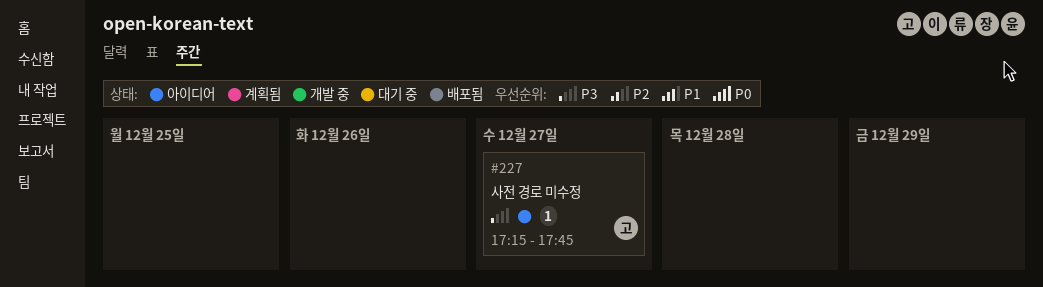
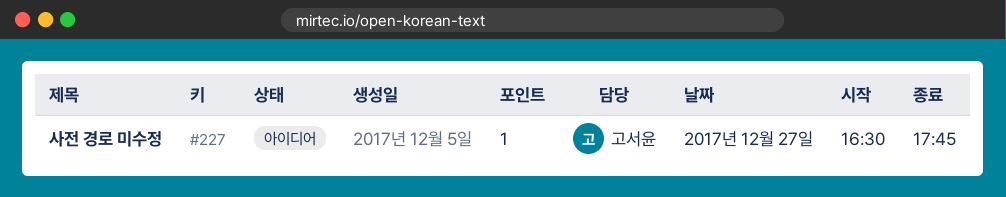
#227, begins: 17:15 -> 16:30

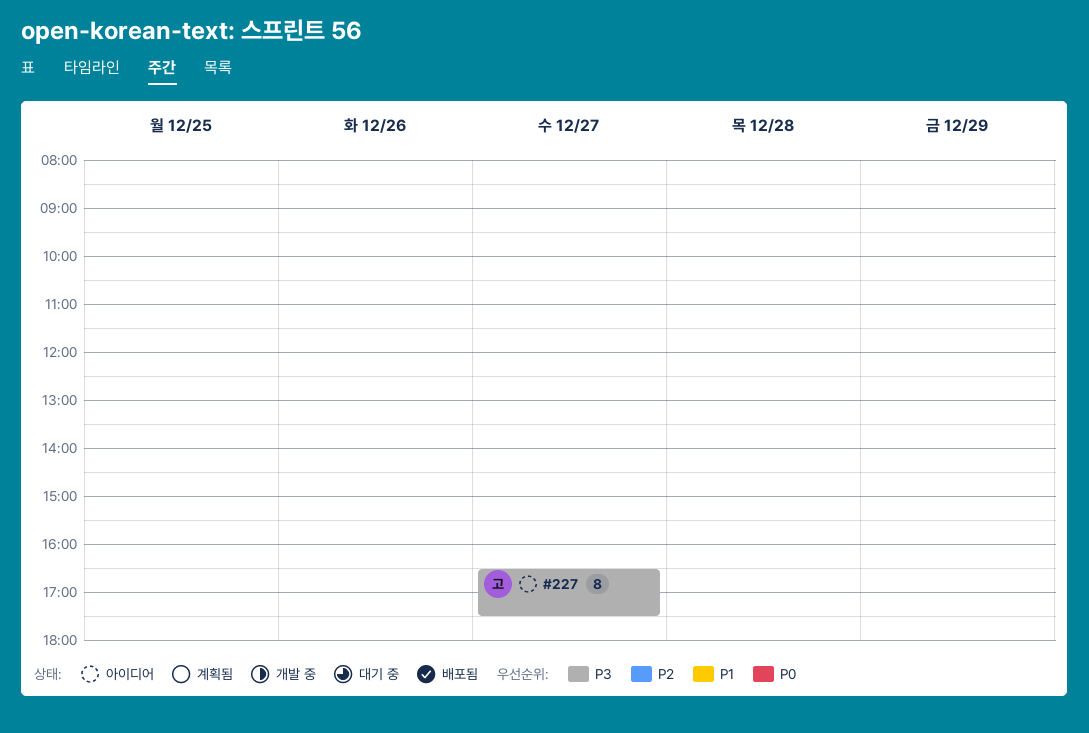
#227, estimate: 1 -> 8
#227, ends: 17:45 -> 17:30

